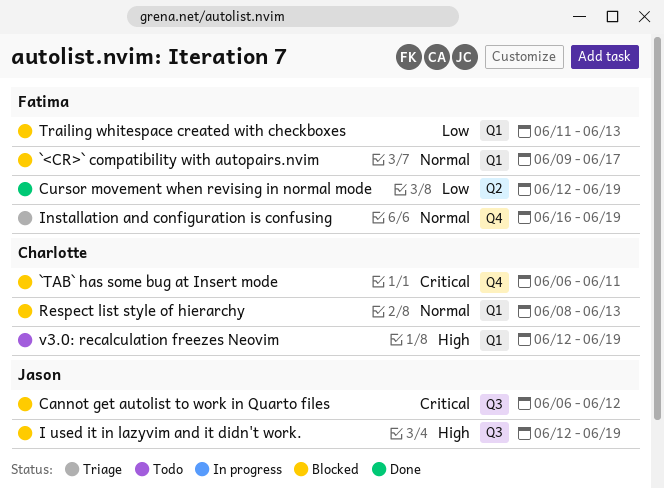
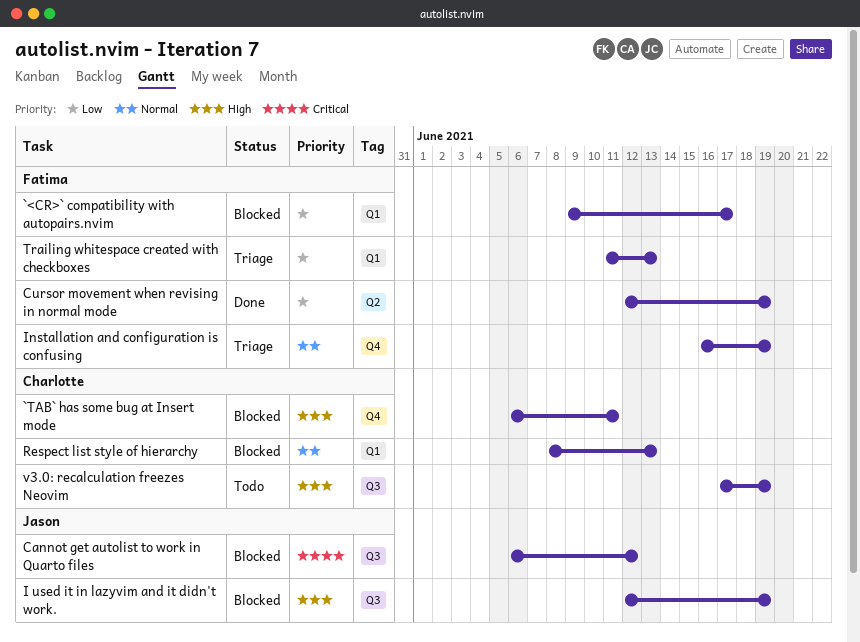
`<CR>` compatibility with autopairs.nvim, priority: Normal -> Low
`TAB` has some bug at Insert mode, priority: Critical -> High
Trailing whitespace created with checkboxes, status: Blocked -> Triage
v3.0: recalculation freezes Neovim, label: Q1 -> Q3
v3.0: recalculation freezes Neovim, start: Jun 12 -> Jun 17

